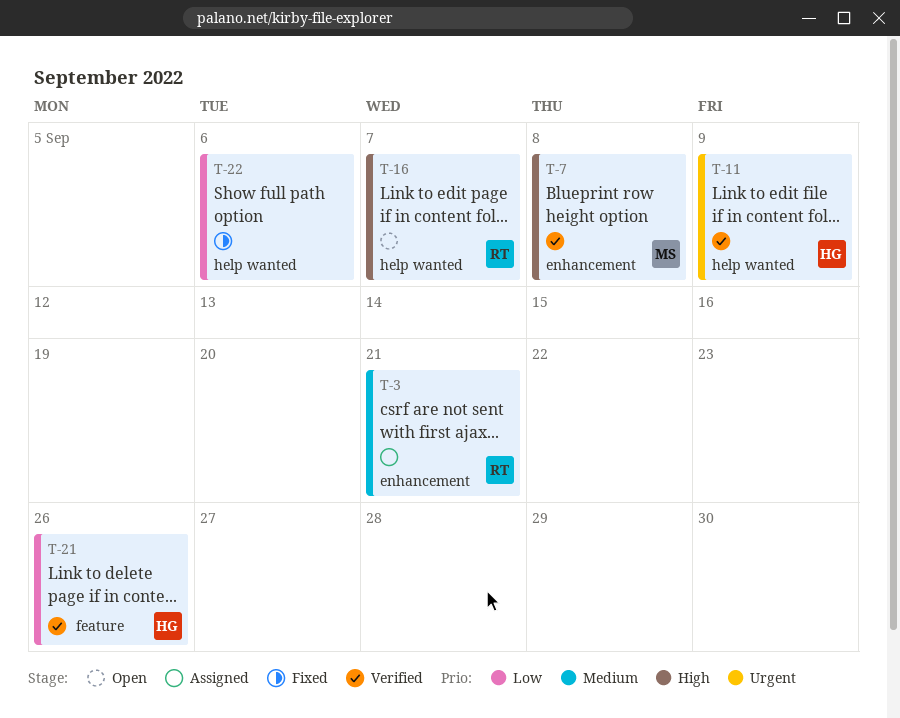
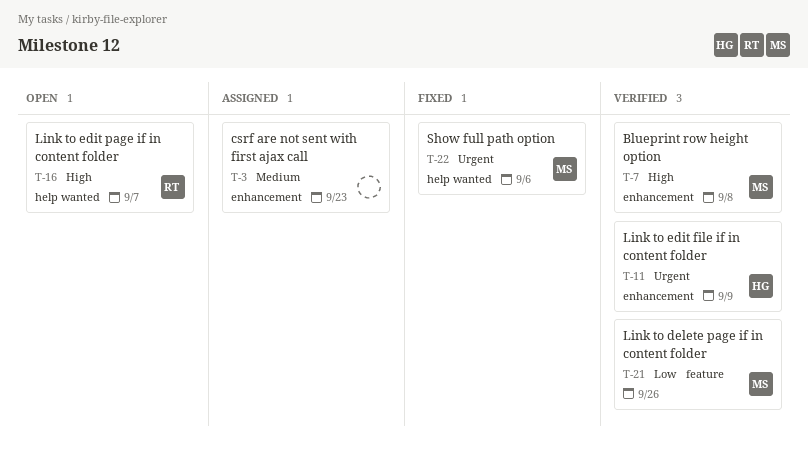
T-3, owner: RT -> none
T-3, due: Sep 21 -> Sep 23
T-11, label: help wanted -> enhancement
T-21, owner: HG -> MS
T-22, owner: none -> MS
T-22, priority: Low -> Urgent

